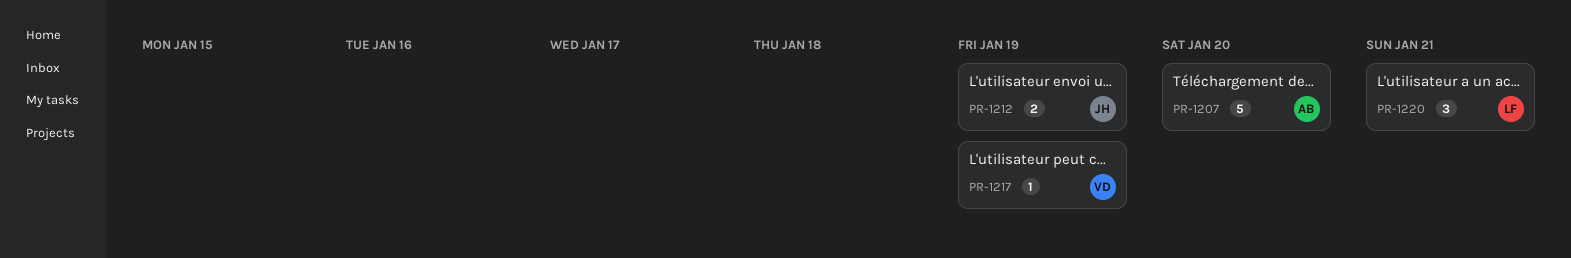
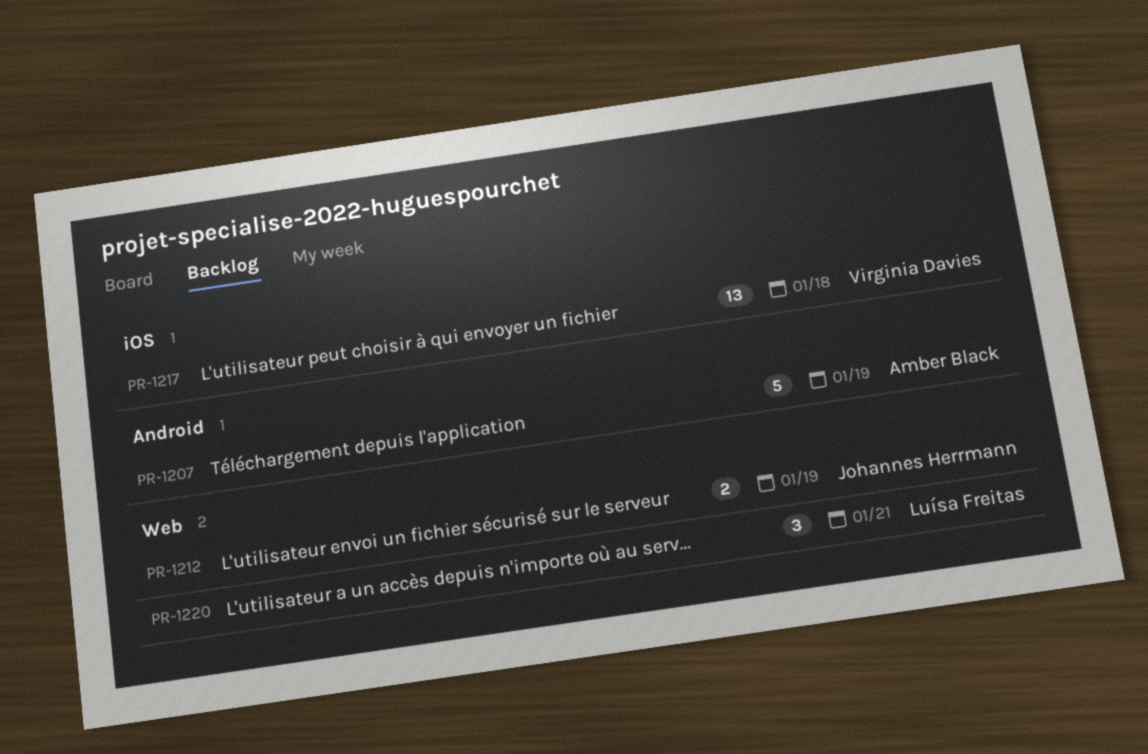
PR-1207, due: Jan 20 -> Jan 19
PR-1217, estimate: 1 -> 13
PR-1217, due: Jan 19 -> Jan 18

